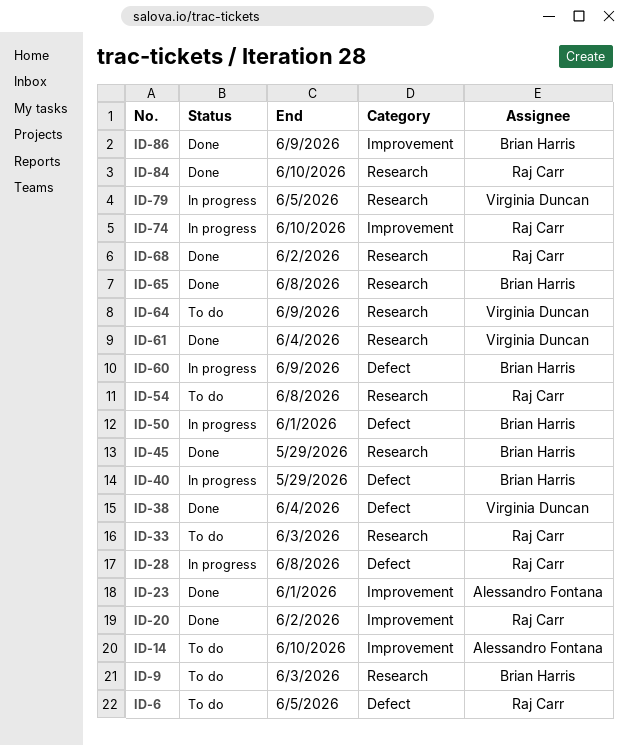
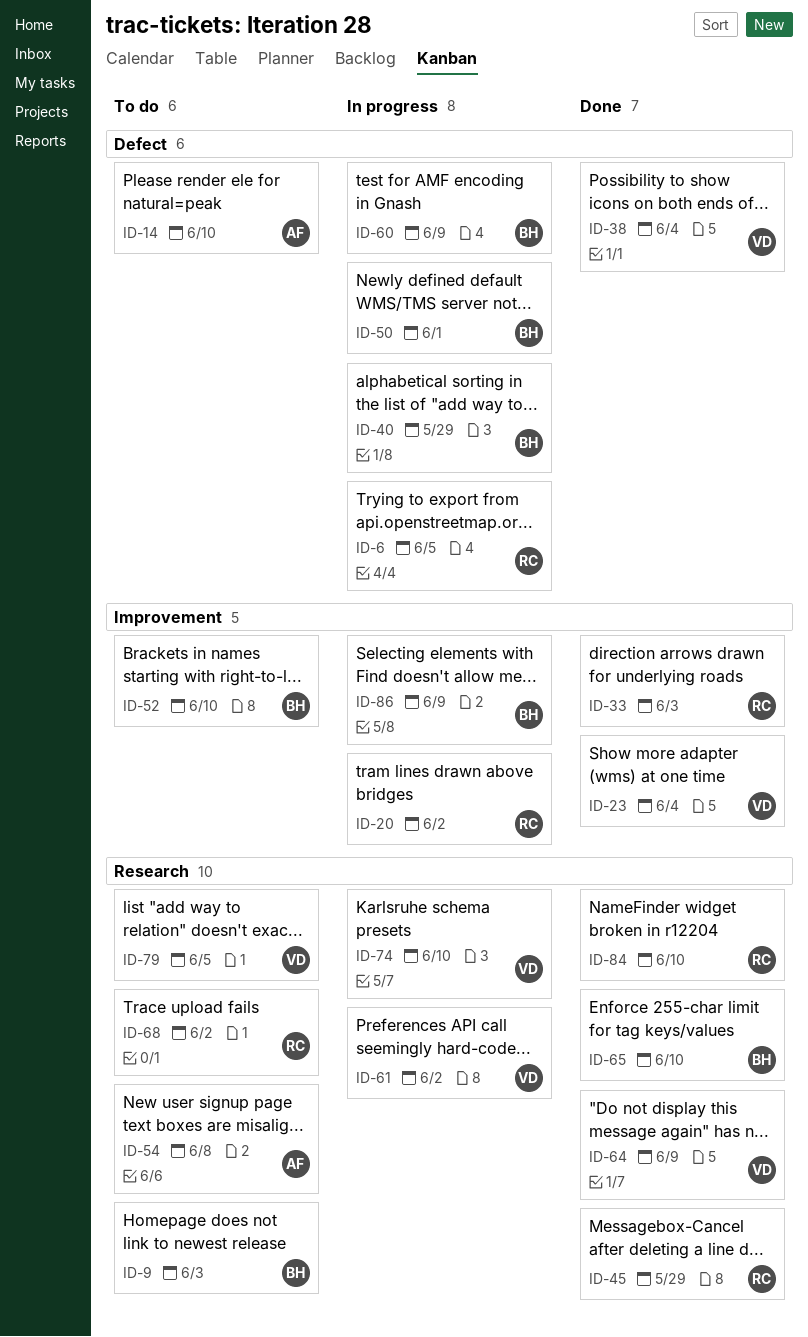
ID-6, status: To do -> In progress
ID-14, label: Improvement -> Defect
ID-20, status: Done -> In progress
ID-23, owner: Alessandro Fontana -> Virginia Duncan
ID-23, due: Jun 1 -> Jun 4
ID-28: present -> none
ID-33, status: To do -> Done
ID-33, label: Research -> Improvement
ID-45, owner: Brian Harris -> Raj Carr
ID-52: none -> present
ID-54, owner: Raj Carr -> Alessandro Fontana
ID-61, status: Done -> In progress
ID-61, due: Jun 4 -> Jun 2
ID-64, status: To do -> Done
ID-65, due: Jun 8 -> Jun 10
ID-68, status: Done -> To do
ID-74, owner: Raj Carr -> Virginia Duncan
ID-74, label: Improvement -> Research
ID-79, status: In progress -> To do
ID-86, status: Done -> In progress

